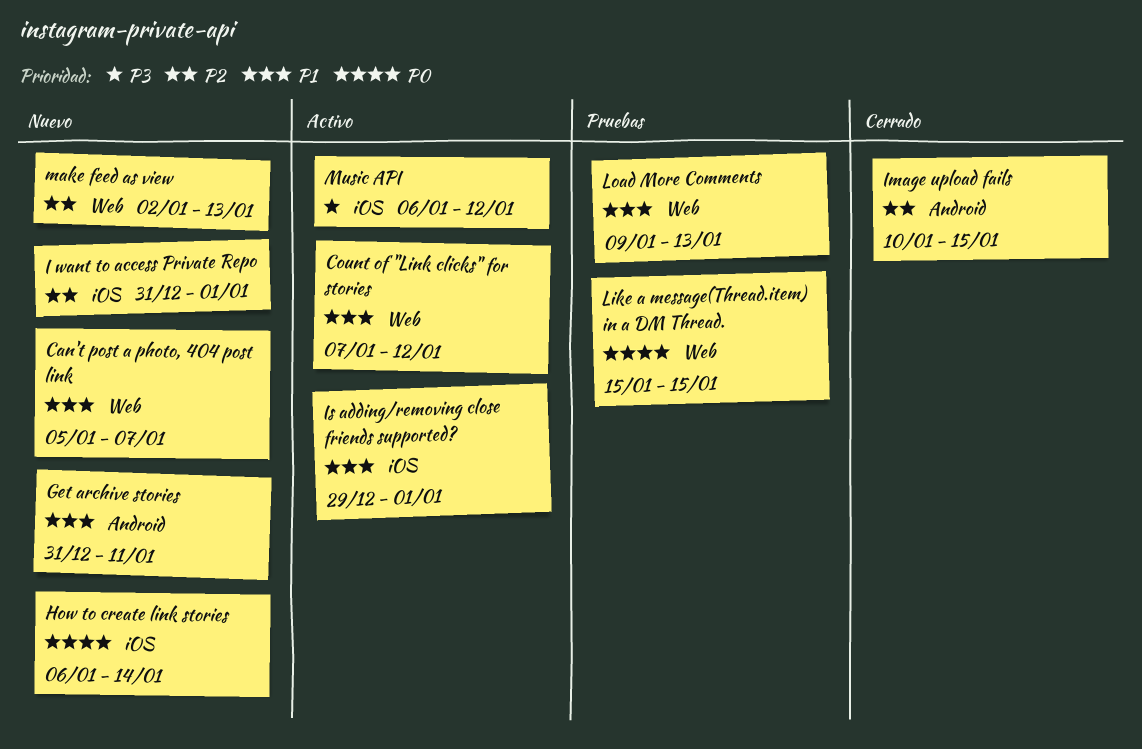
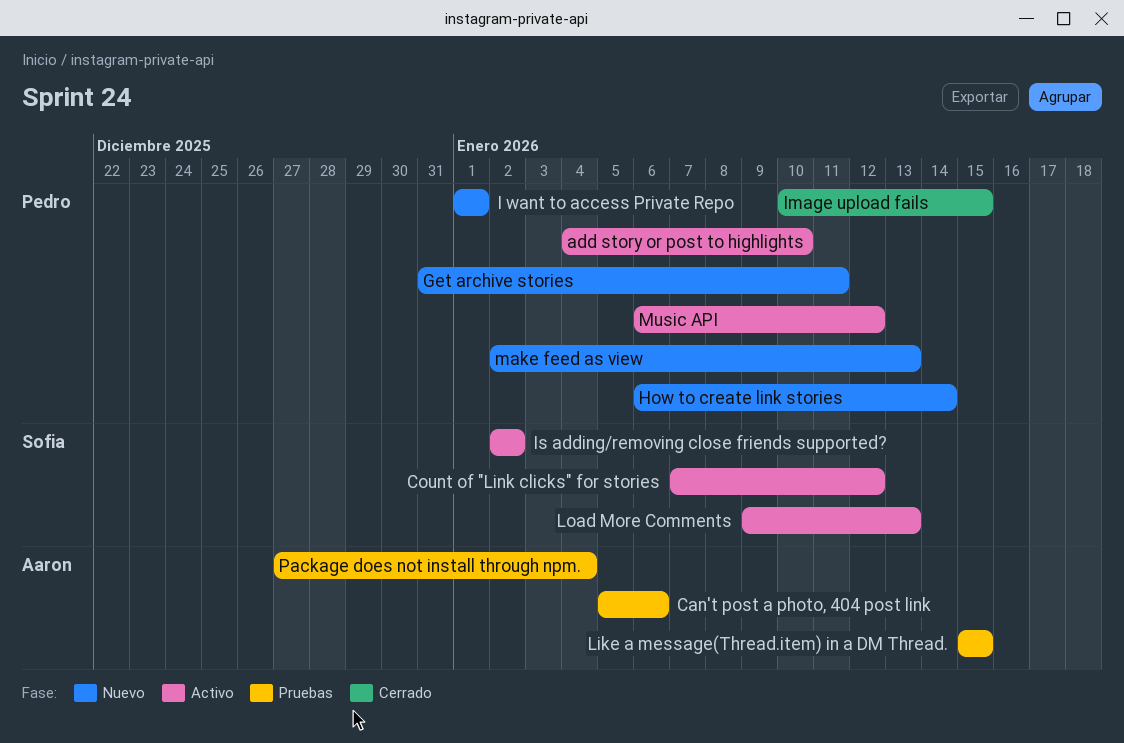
add story or post to highlights: none -> present
Can't post a photo, 404 post link, status: Nuevo -> Pruebas
Can't post a photo, 404 post link, due: Jan 7 -> Jan 6
I want to access Private Repo, start: Dec 31 -> Jan 1
Is adding/removing close friends supported?, start: Dec 29 -> Jan 2
Is adding/removing close friends supported?, due: Jan 1 -> Jan 2
Load More Comments, status: Pruebas -> Activo
Package does not install through npm.: none -> present

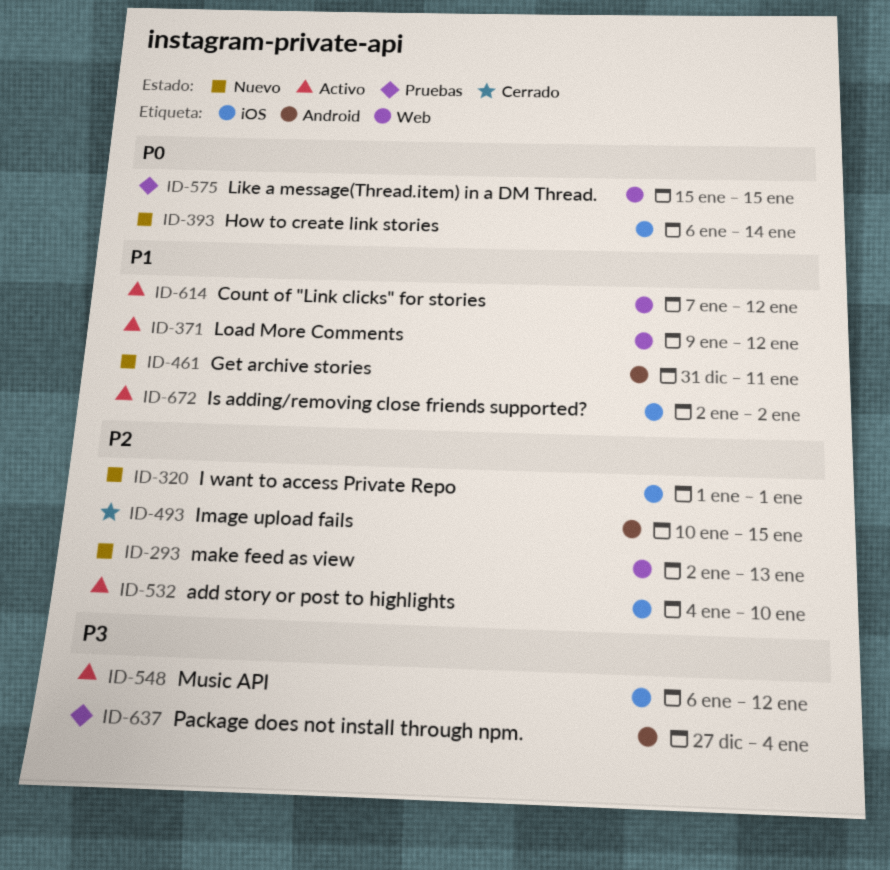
Can't post a photo, 404 post link: present -> none
Load More Comments, due: Jan 13 -> Jan 12

